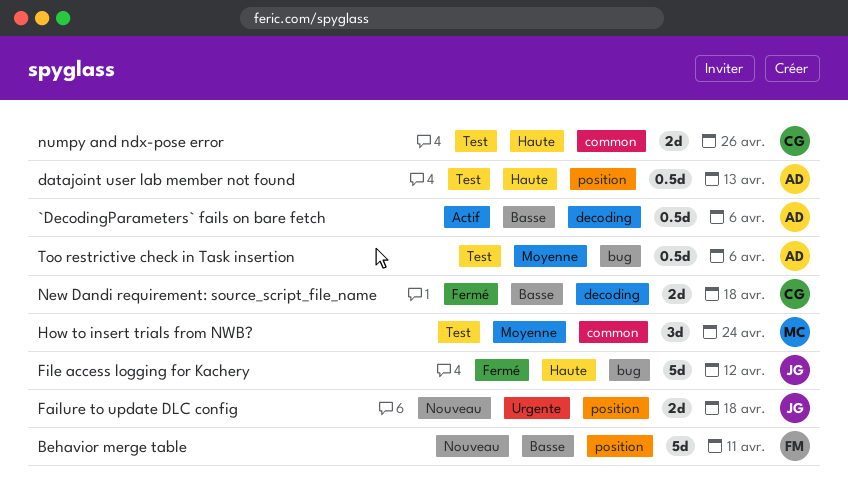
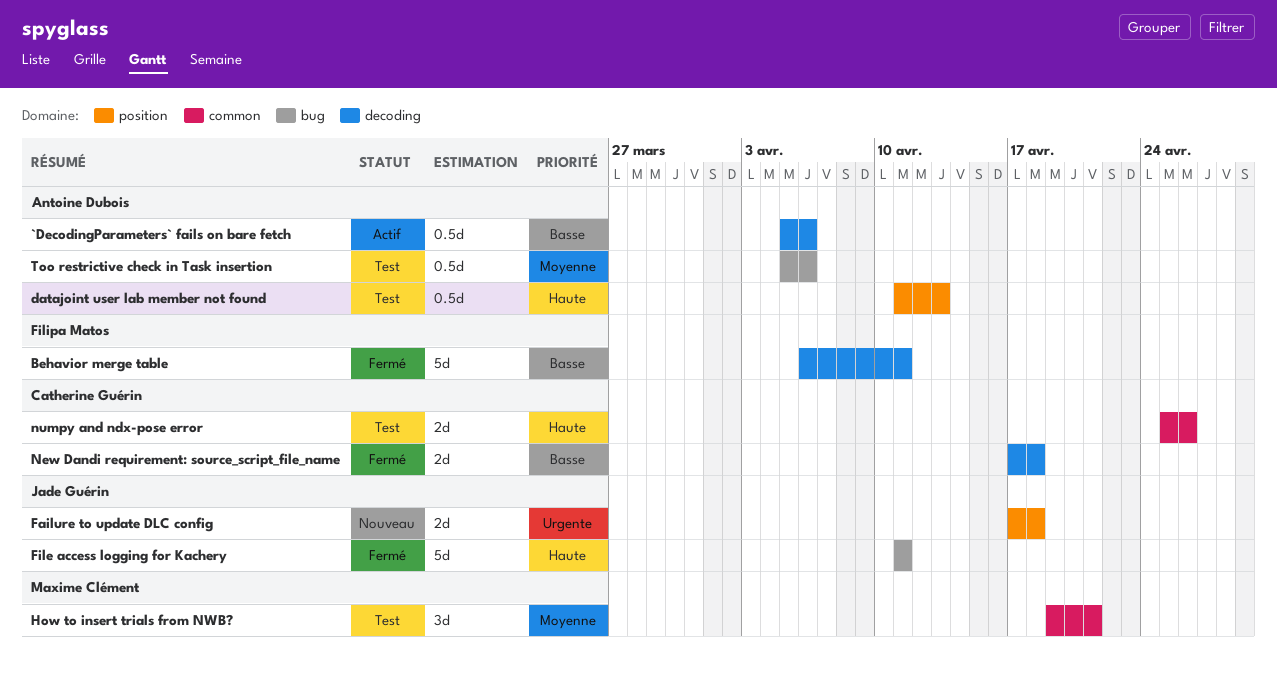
Behavior merge table, status: Nouveau -> Fermé
Behavior merge table, label: position -> decoding
File access logging for Kachery, due: Apr 12 -> Apr 11
How to insert trials from NWB?, due: Apr 24 -> Apr 21

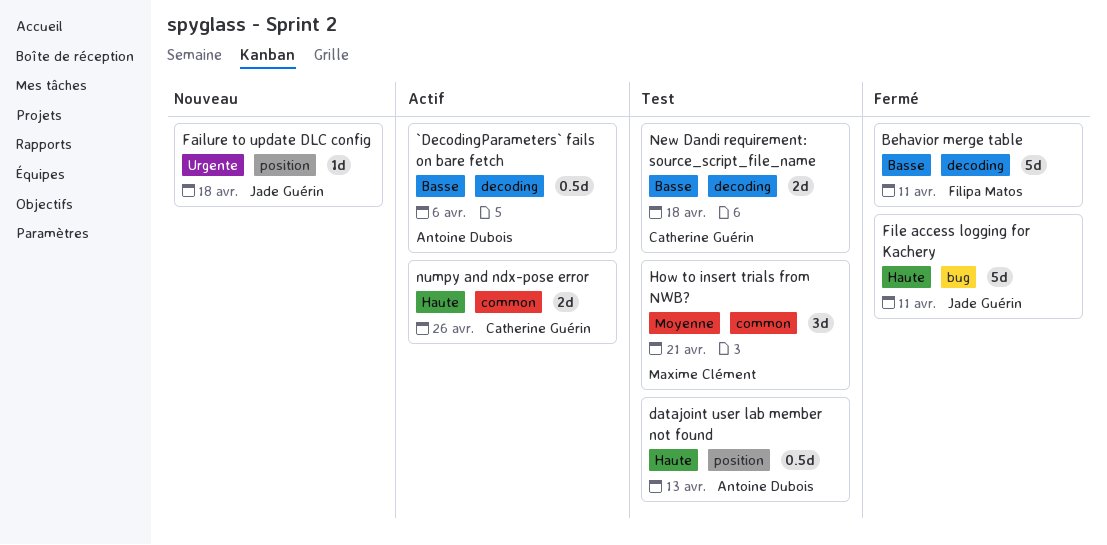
Failure to update DLC config, estimate: 2d -> 1d
New Dandi requirement: source_script_file_name, status: Fermé -> Test
numpy and ndx-pose error, status: Test -> Actif
Too restrictive check in Task insertion: present -> none

